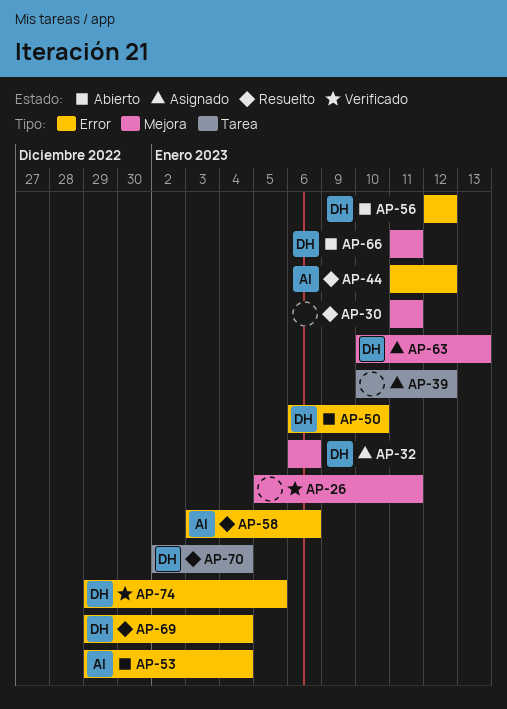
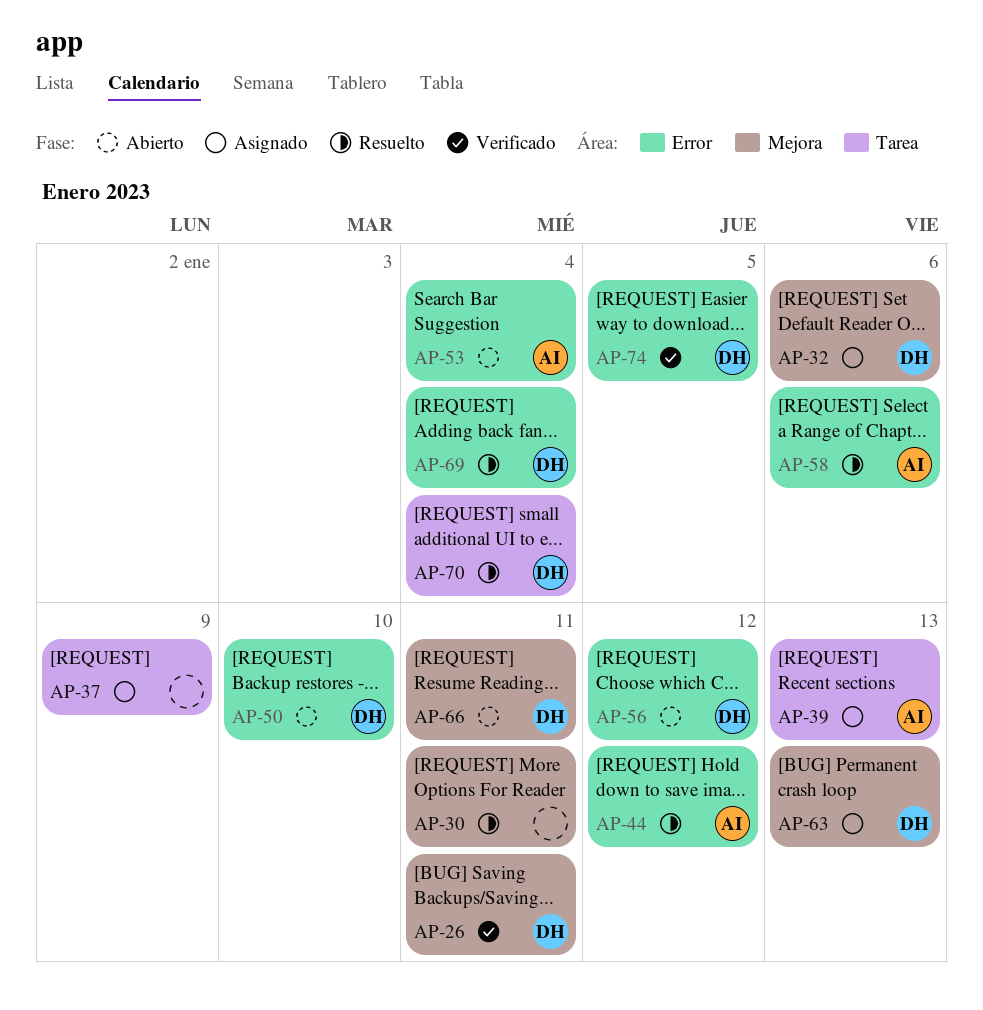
AP-26, owner: none -> DH
AP-37: none -> present
AP-39, owner: none -> AI
AP-39, due: Jan 12 -> Jan 13

